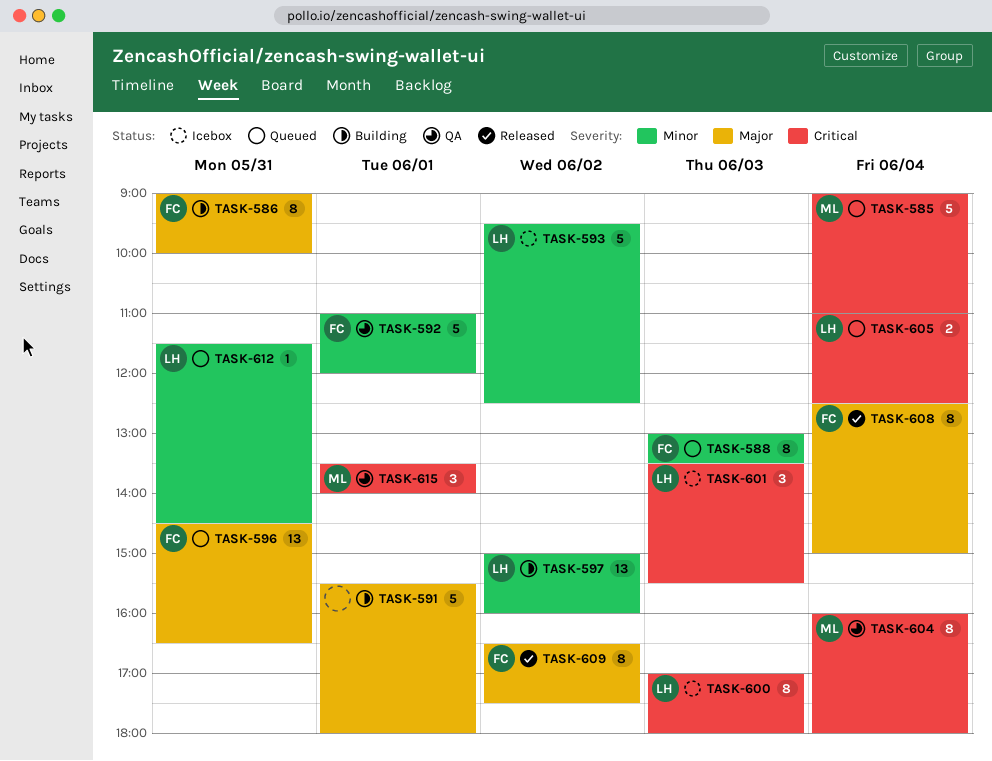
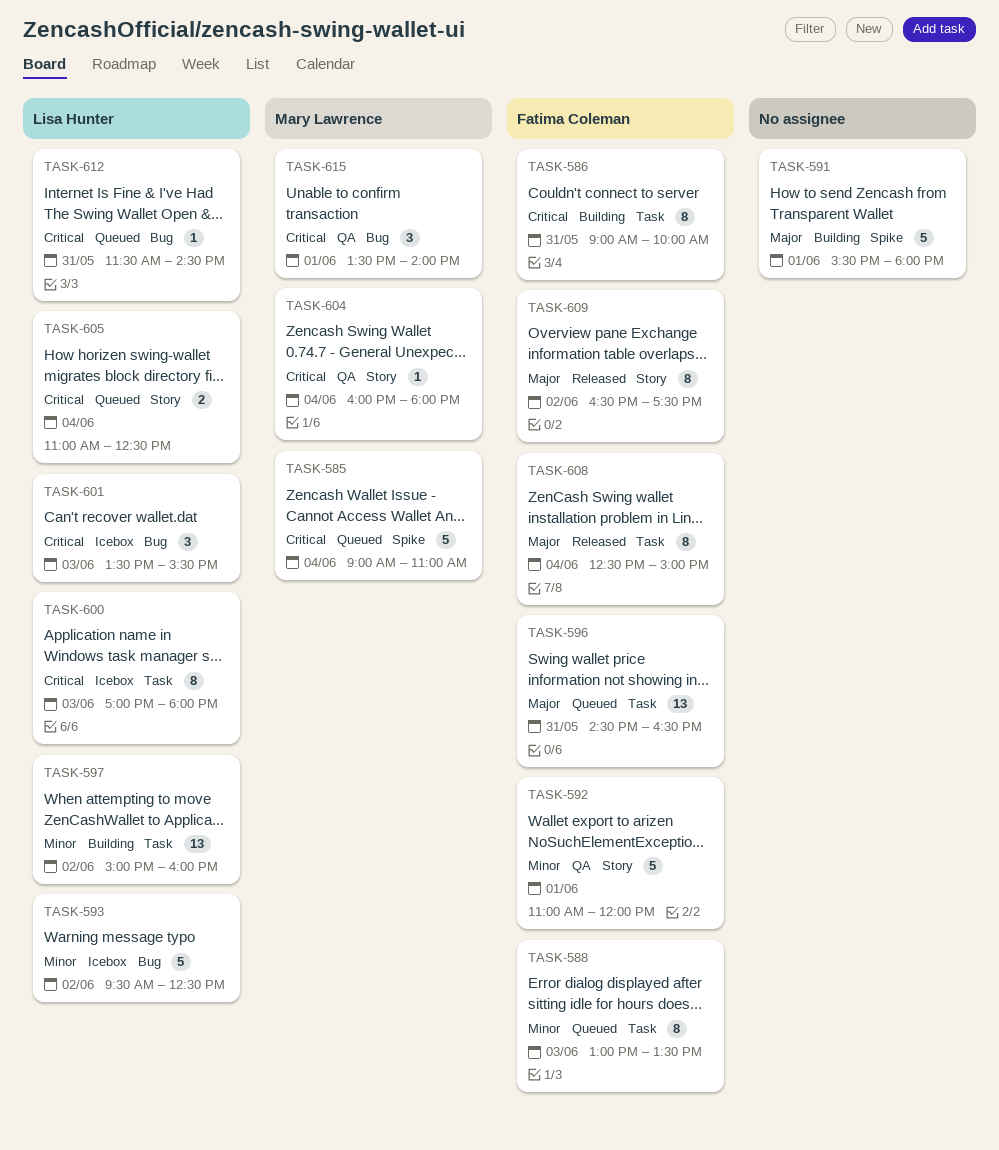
TASK-586, priority: Major -> Critical
TASK-604, estimate: 8 -> 1
TASK-612, priority: Minor -> Critical

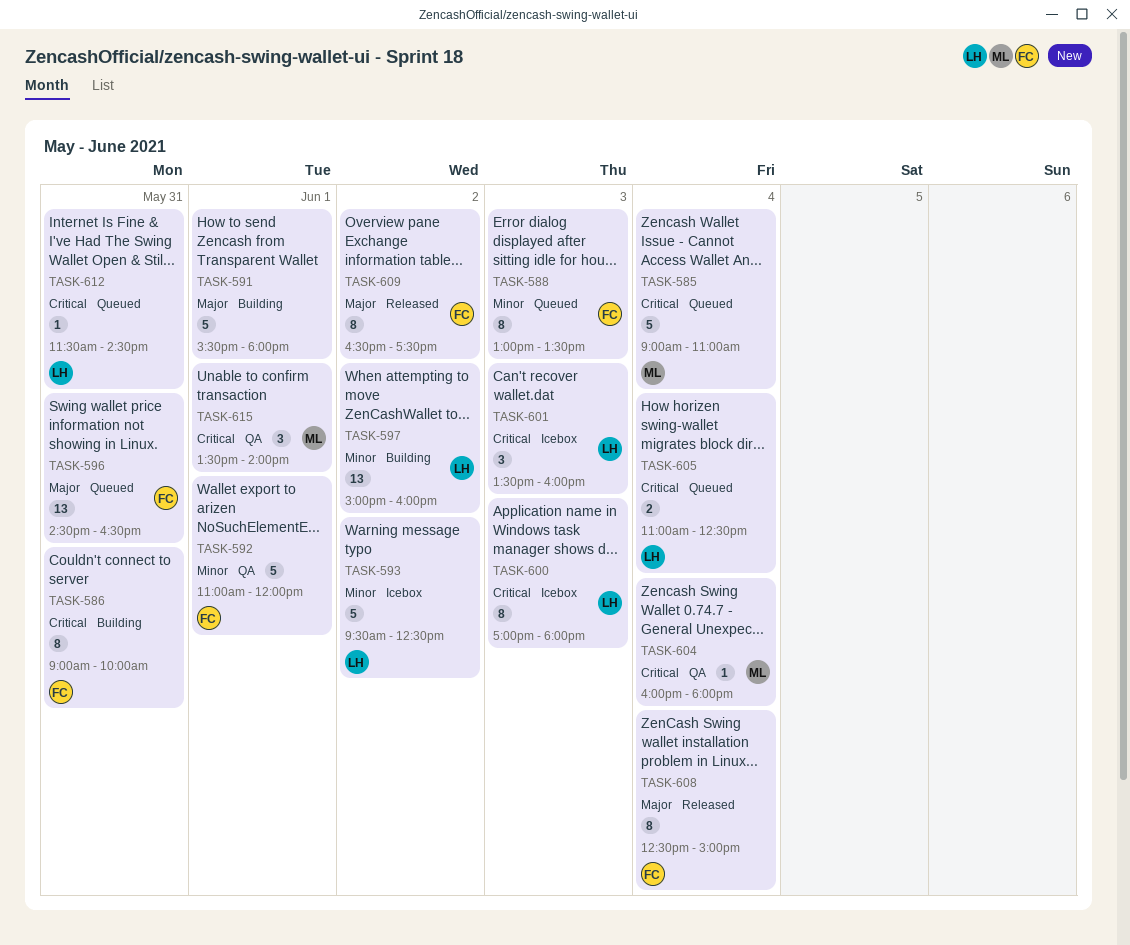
TASK-601, ends: 15:30 -> 16:00

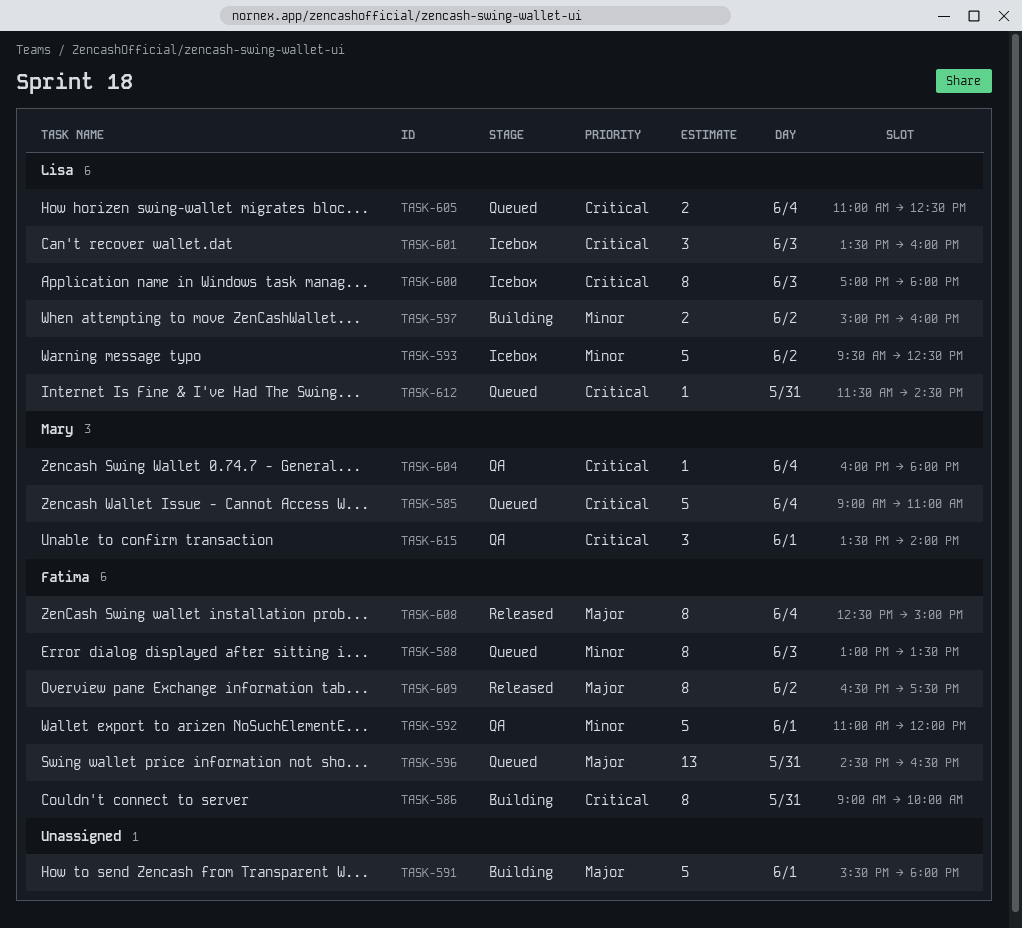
TASK-597, estimate: 13 -> 2

